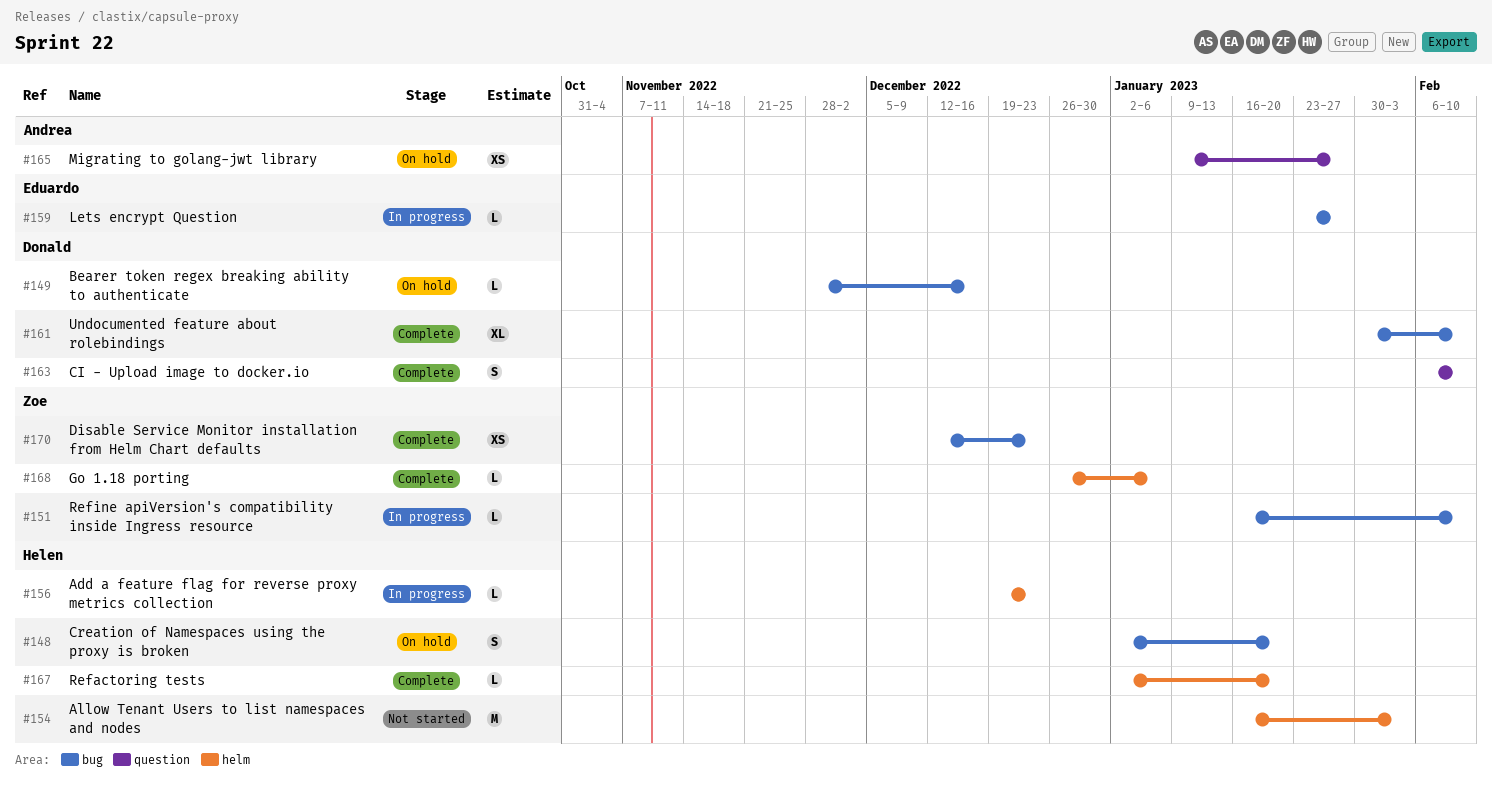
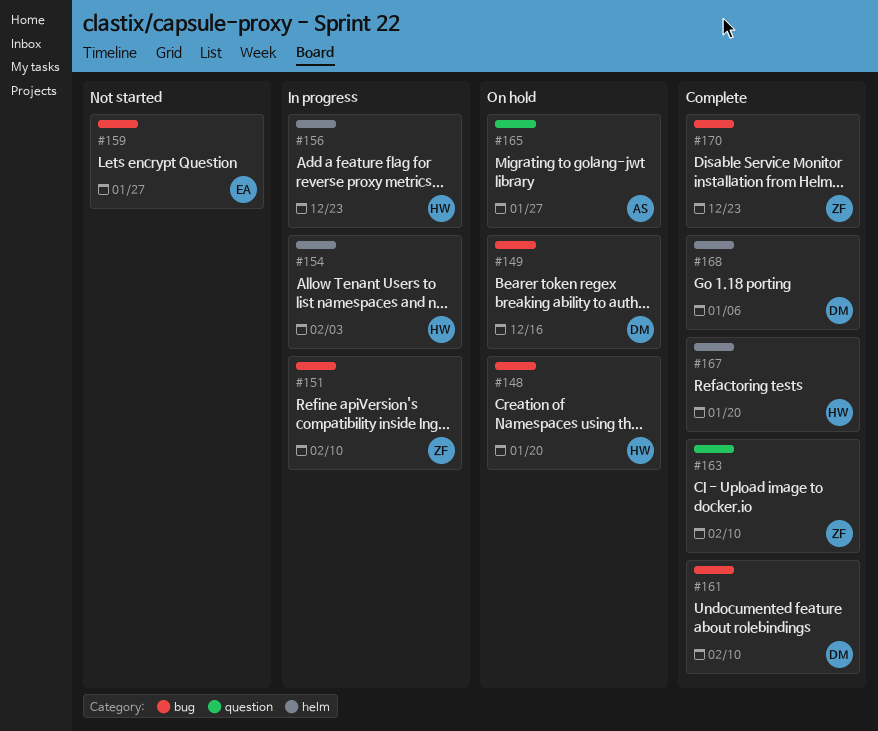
#154, status: Not started -> In progress
#159, status: In progress -> Not started
#163, owner: Donald -> Zoe
#168, owner: Zoe -> Donald

